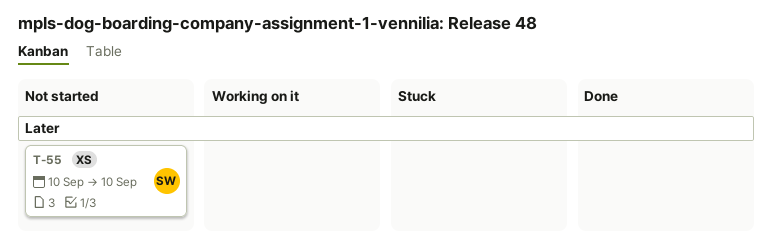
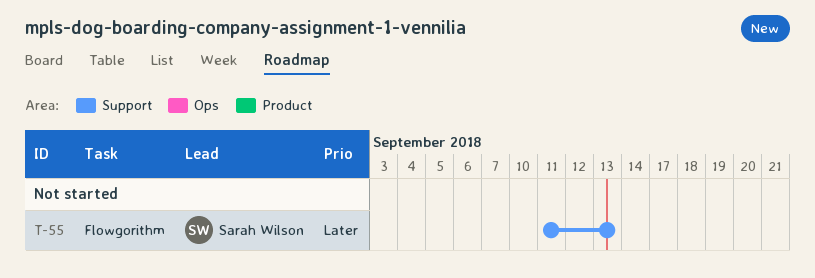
T-55, start: Sep 10 -> Sep 11
T-55, due: Sep 10 -> Sep 13

